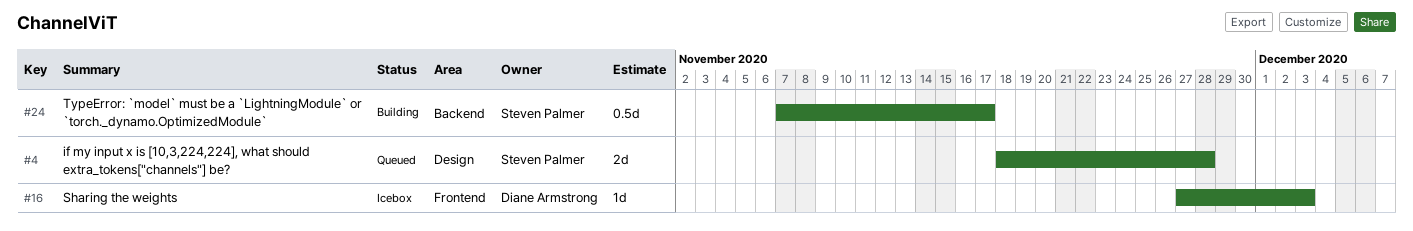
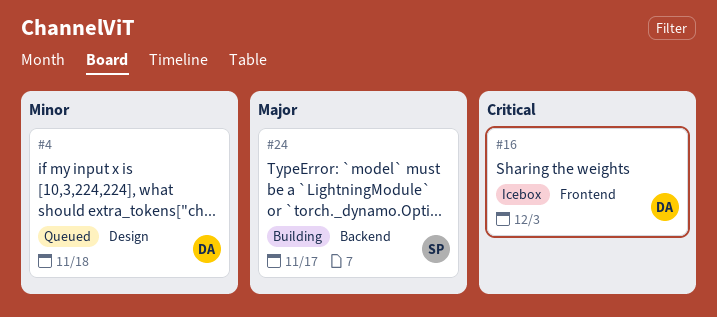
#4, owner: Steven Palmer -> Diane Armstrong
#4, due: Nov 28 -> Nov 18

